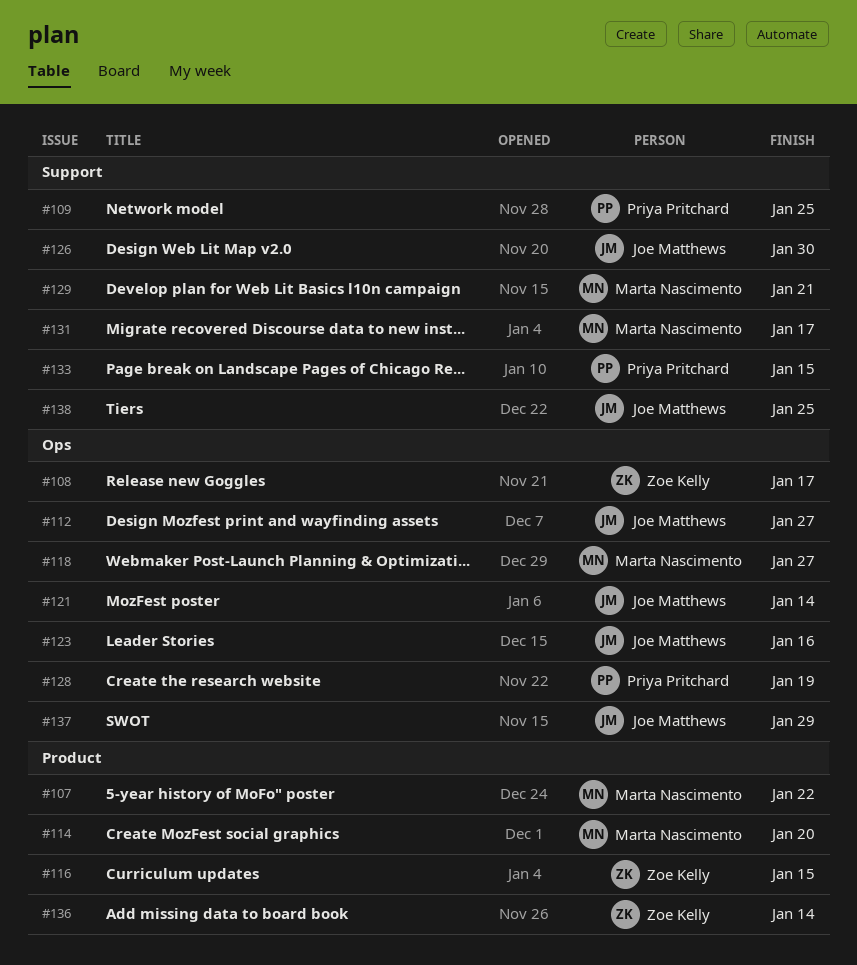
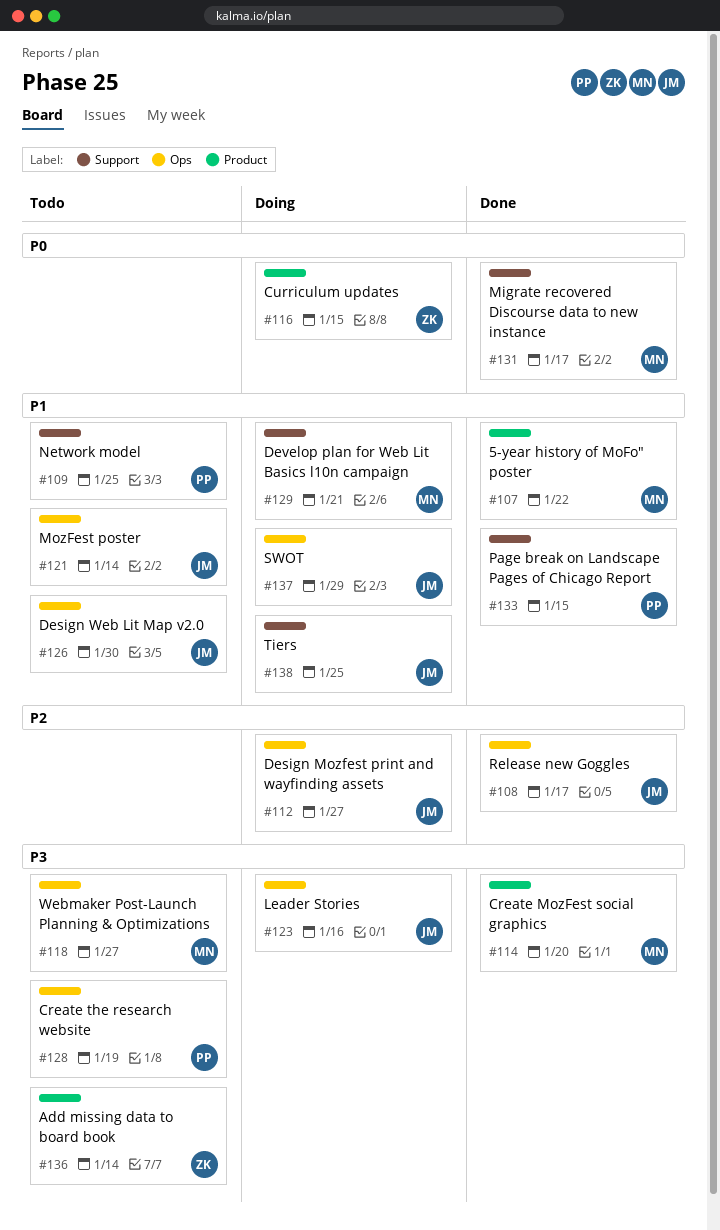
#108, owner: Zoe Kelly -> Joe Matthews
#126, label: Support -> Ops

